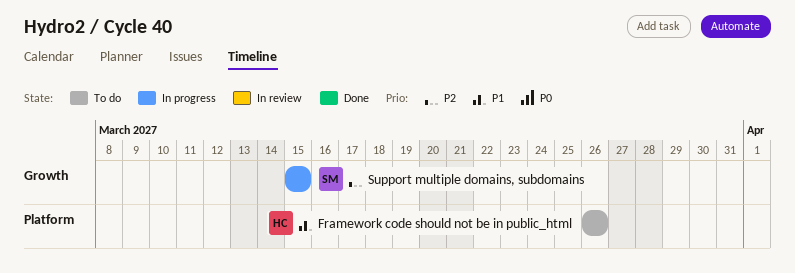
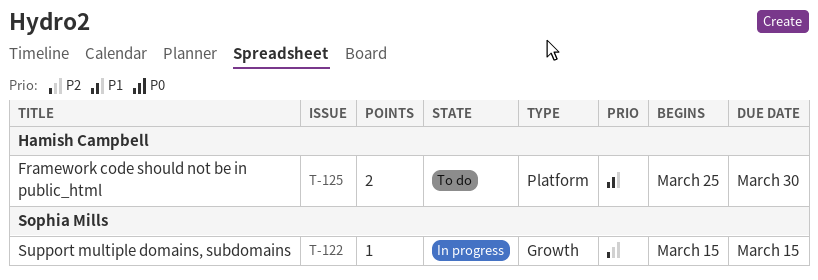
Framework code should not be in public_html, start: Mar 26 -> Mar 25
Framework code should not be in public_html, due: Mar 26 -> Mar 30

